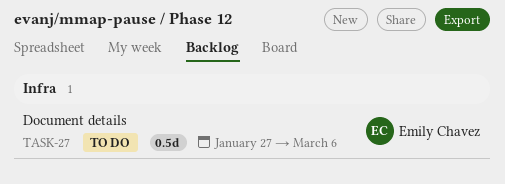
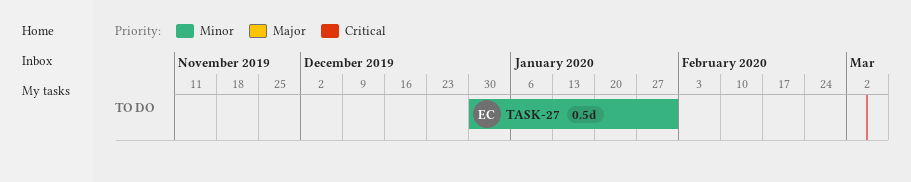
TASK-27, start: Jan 27 -> Dec 30
TASK-27, due: Mar 6 -> Jan 31

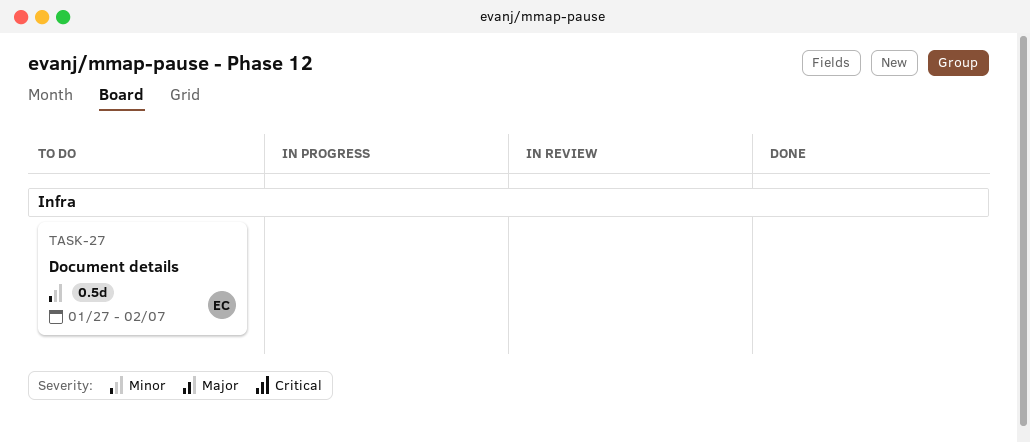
TASK-27, start: Dec 30 -> Jan 27
TASK-27, due: Jan 31 -> Feb 7

